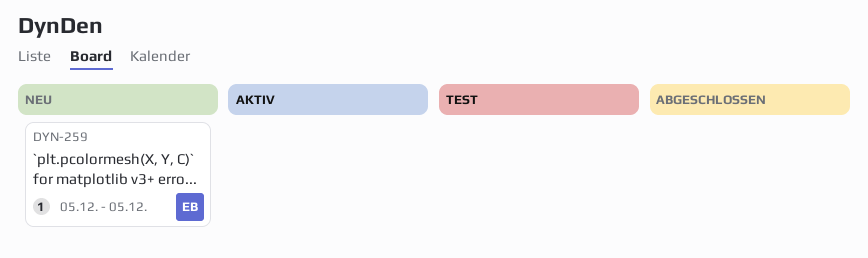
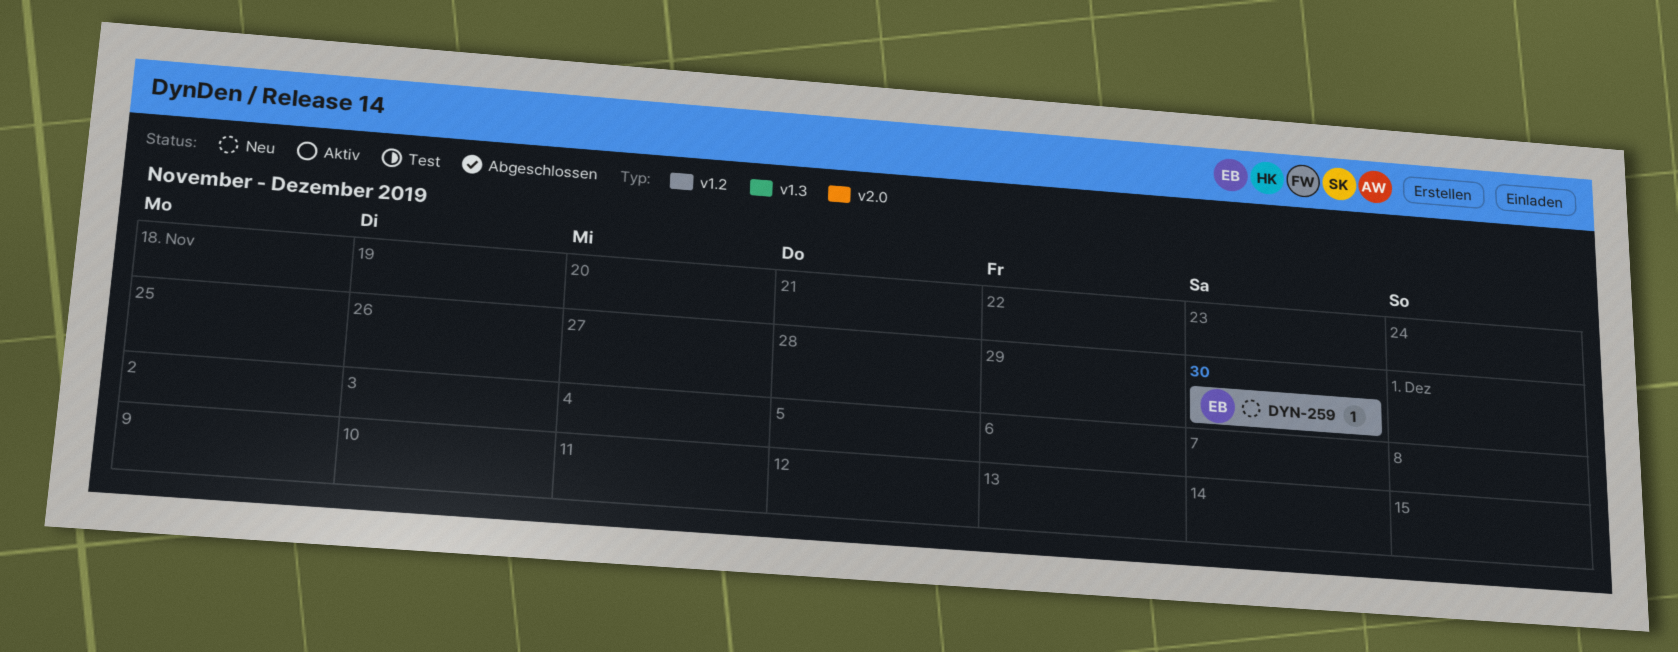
DYN-259, start: Dec 5 -> Nov 30
DYN-259, due: Dec 5 -> Nov 30

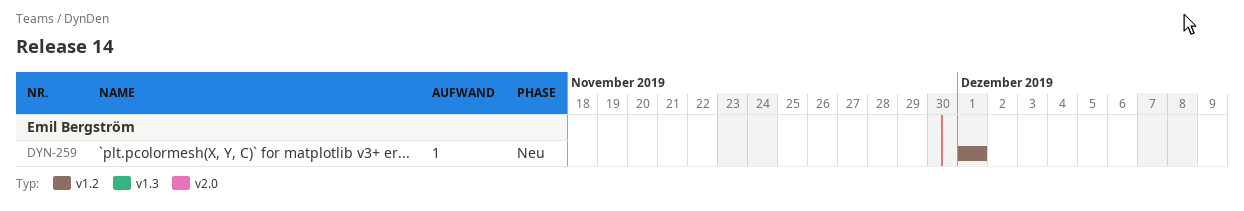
DYN-259, start: Nov 30 -> Dec 1
DYN-259, due: Nov 30 -> Dec 1

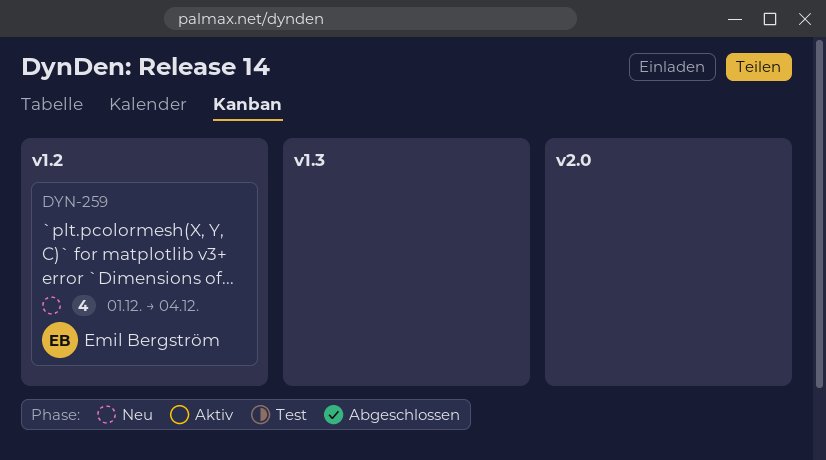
DYN-259, estimate: 1 -> 4
DYN-259, due: Dec 1 -> Dec 4

